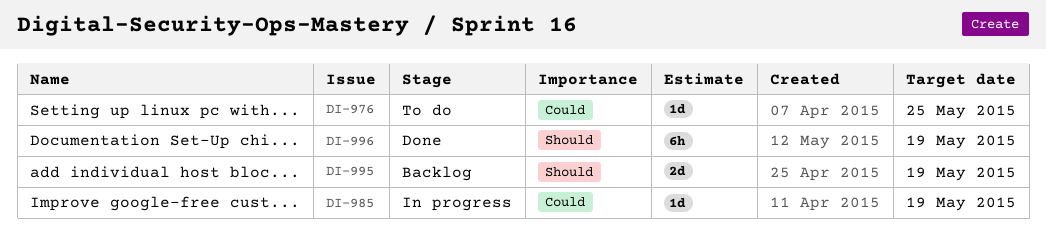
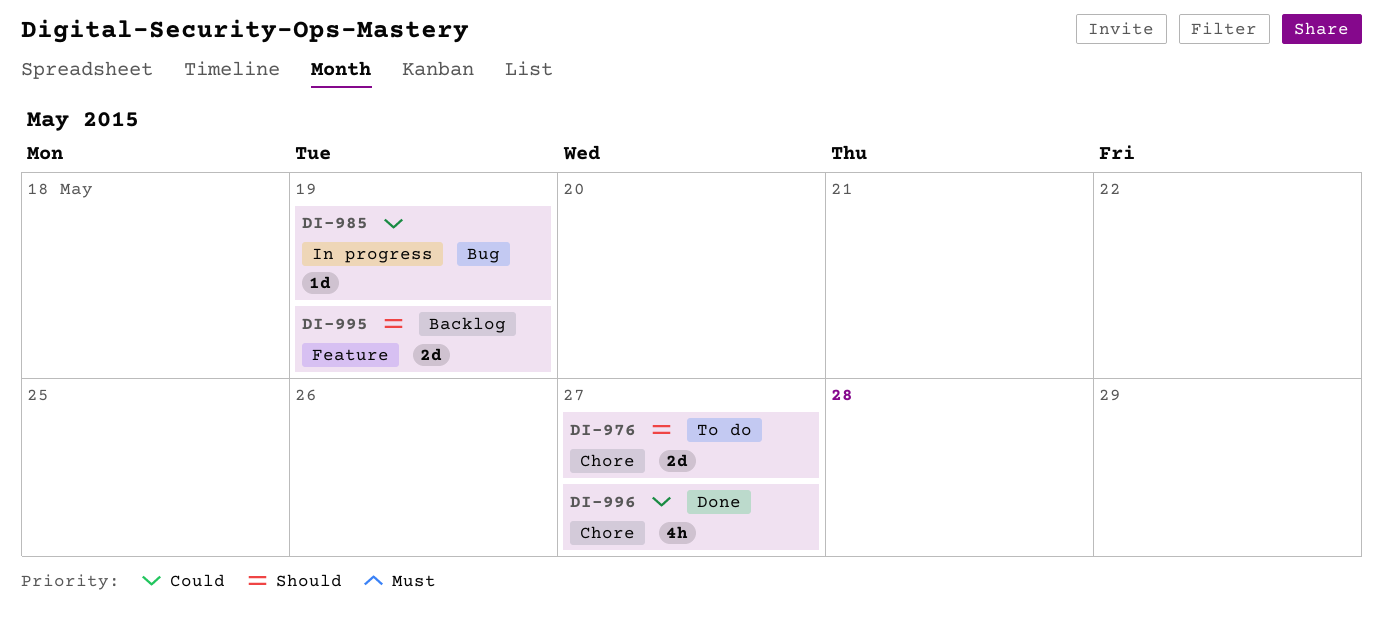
DI-976, priority: Could -> Should
DI-976, estimate: 1d -> 2d
DI-976, due: May 25 -> May 27
DI-996, priority: Should -> Could
DI-996, estimate: 6h -> 4h
DI-996, due: May 19 -> May 27

